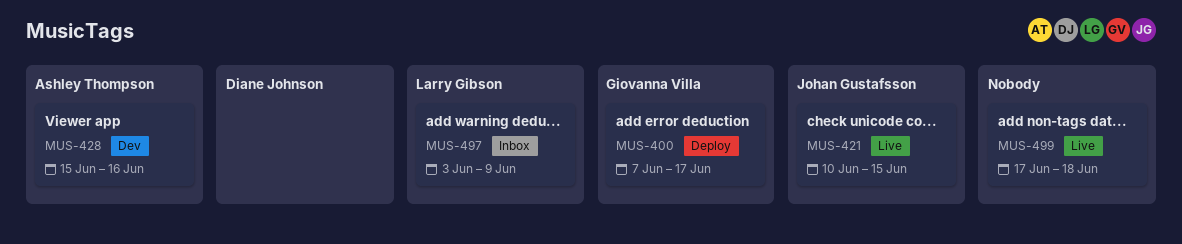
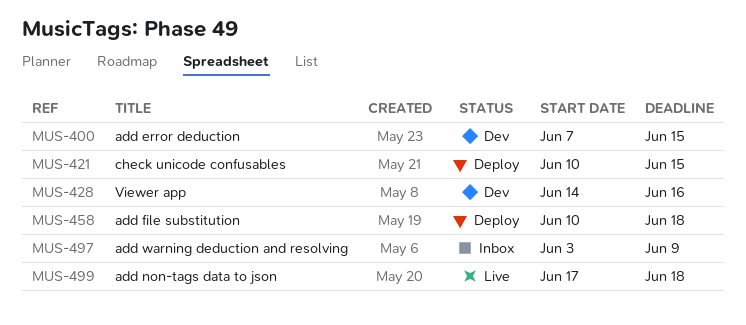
MUS-400, status: Deploy -> Dev
MUS-400, due: Jun 17 -> Jun 15
MUS-421, status: Live -> Deploy
MUS-428, start: Jun 15 -> Jun 14
MUS-458: none -> present

